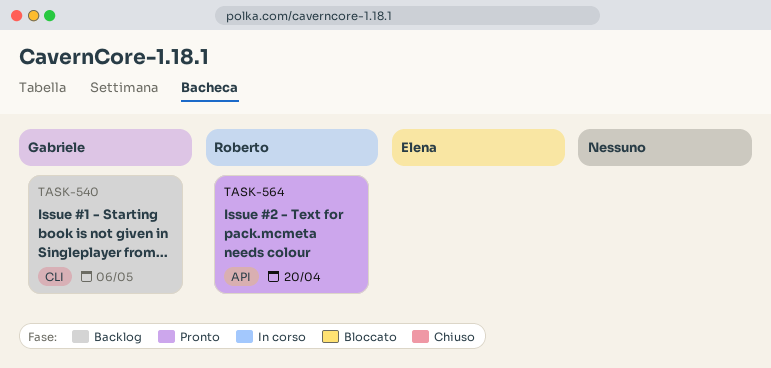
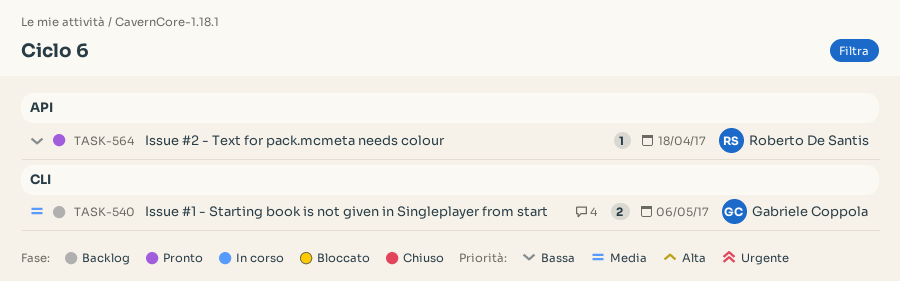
TASK-564, due: Apr 20 -> Apr 18

